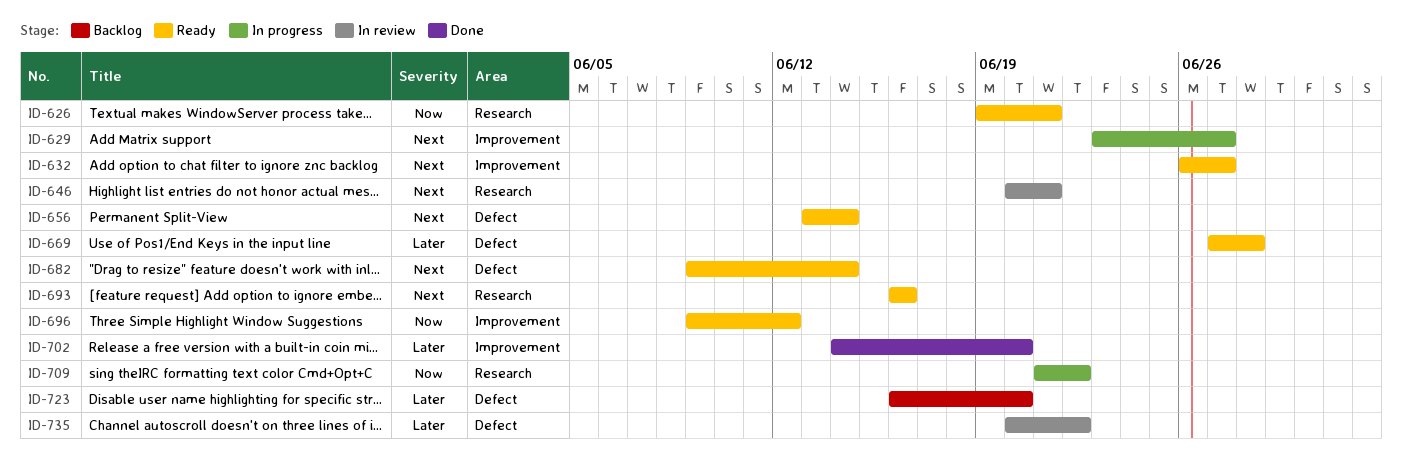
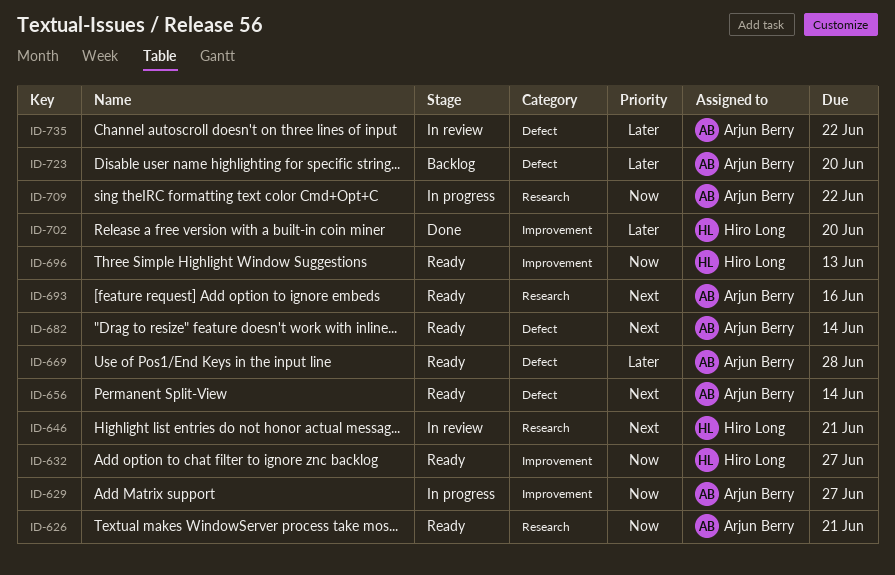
ID-629, priority: Next -> Now
ID-632, priority: Next -> Now
ID-696, due: Jun 12 -> Jun 13

